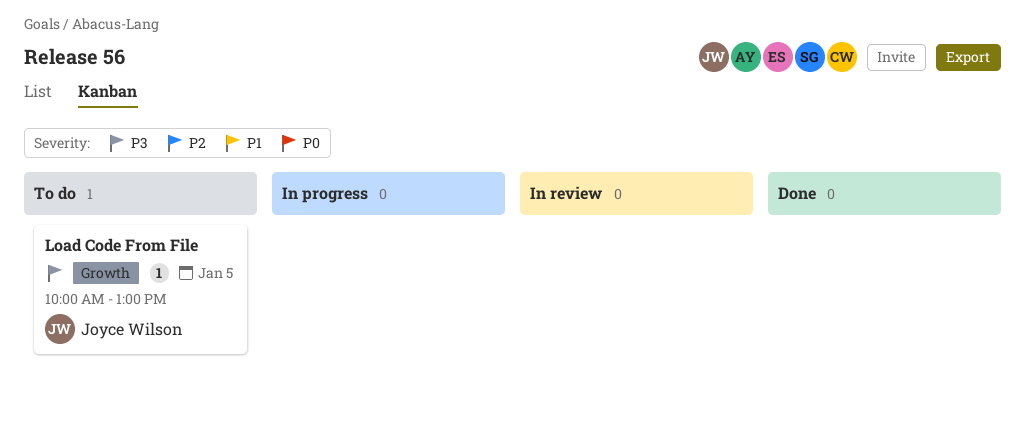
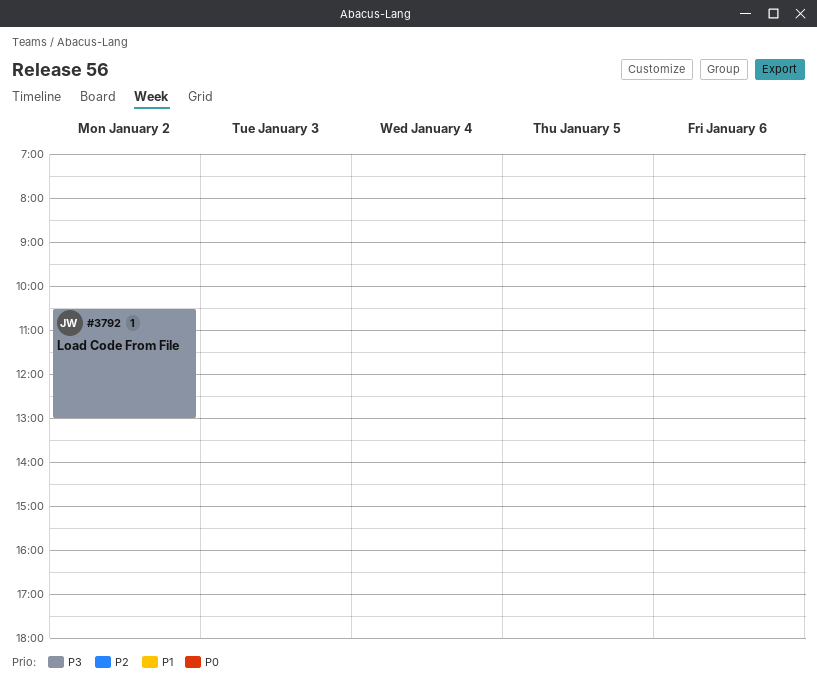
Load Code From File, day: Jan 5 -> Jan 2
Load Code From File, begins: 10:00 -> 10:30

